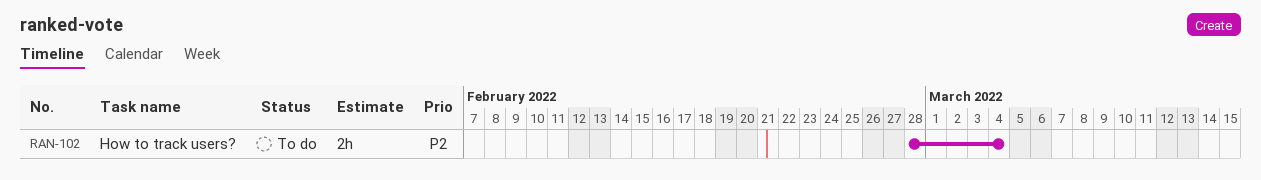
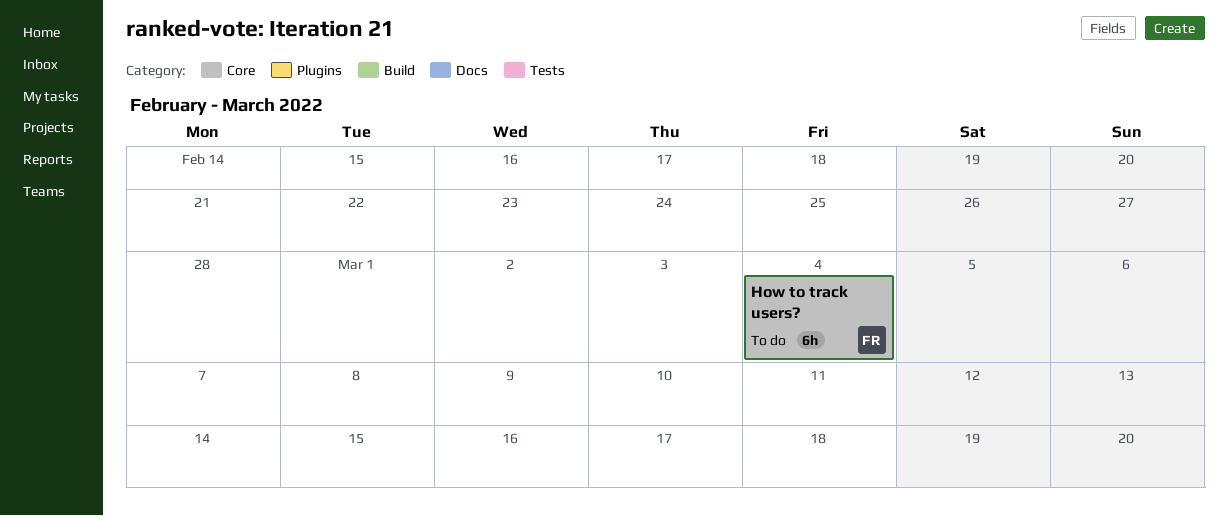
How to track users?, estimate: 2h -> 6h

